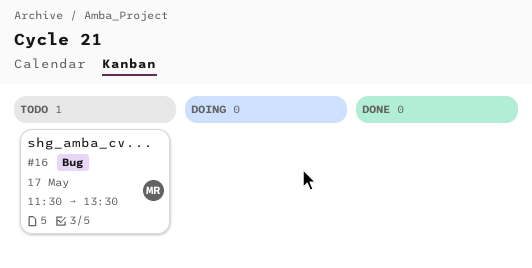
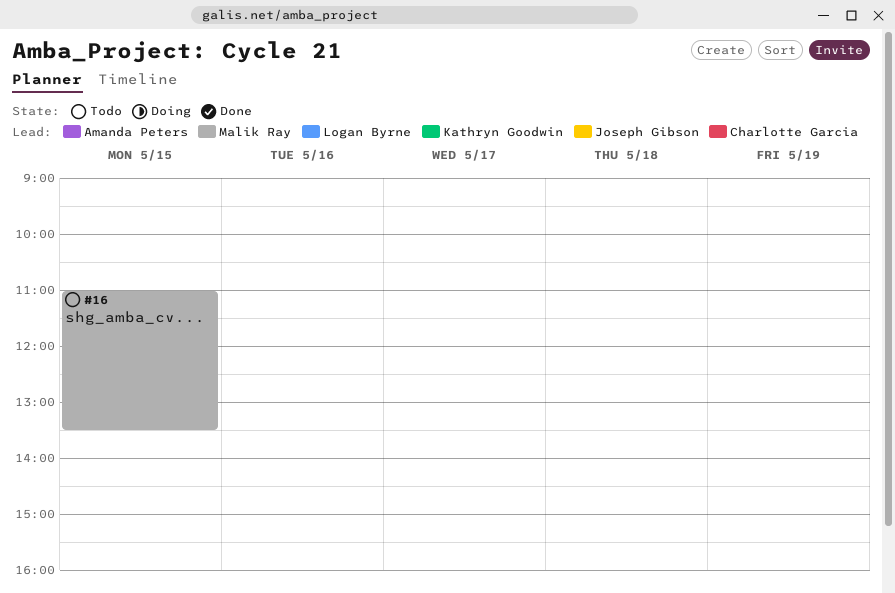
#16, day: May 17 -> May 15
#16, begins: 11:30 -> 11:00

